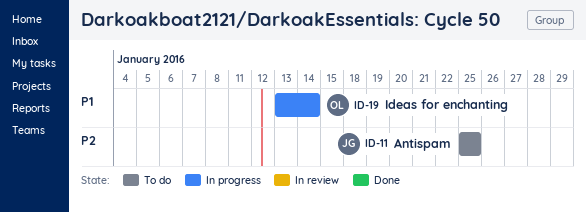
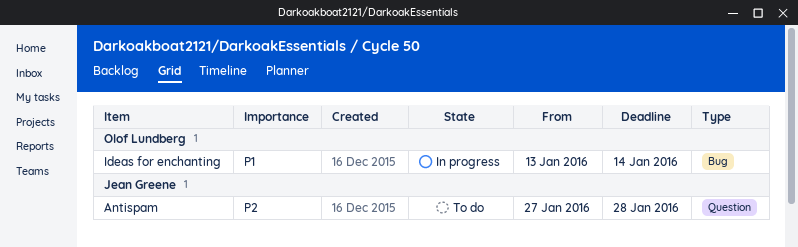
Antispam, start: Jan 25 -> Jan 27
Antispam, due: Jan 25 -> Jan 28

